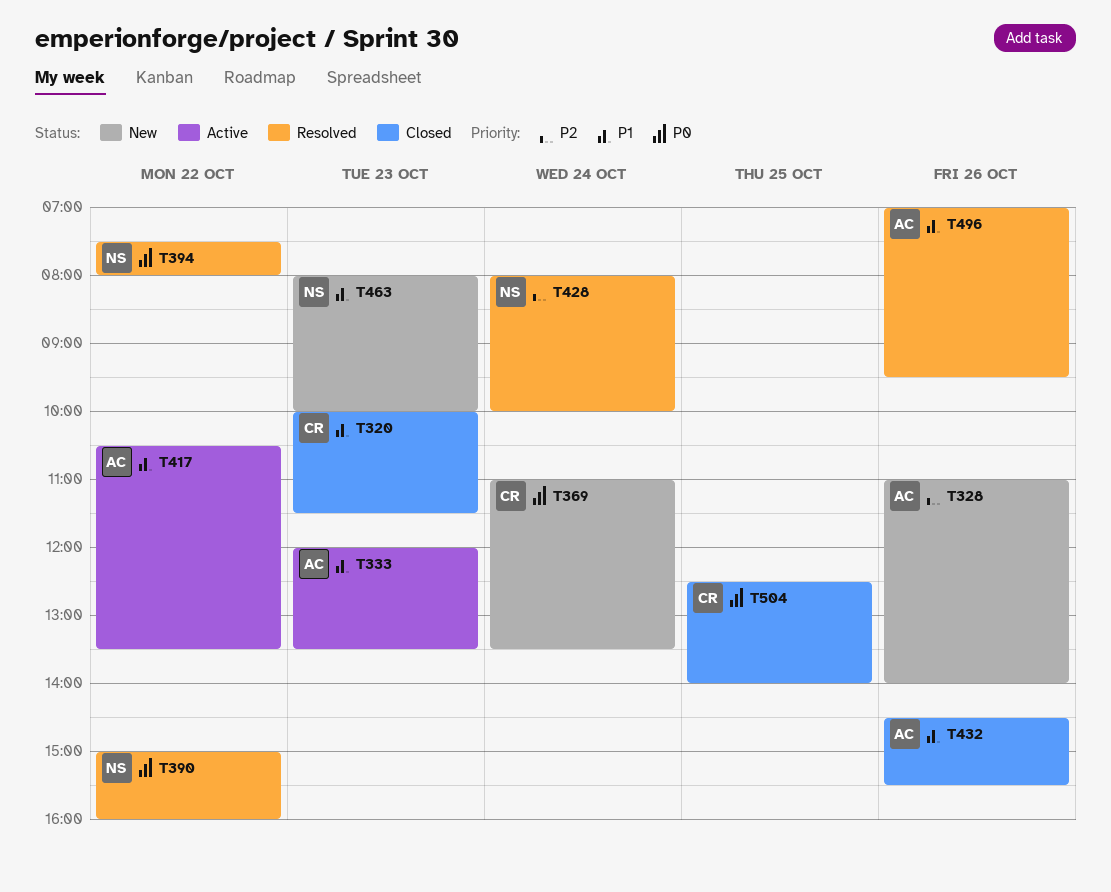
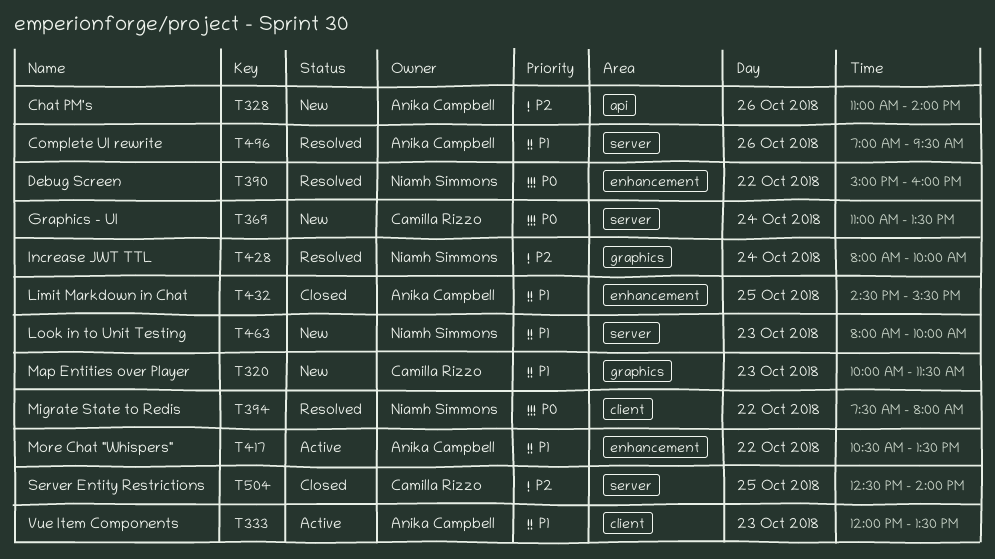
T320, status: Closed -> New
T432, day: Oct 26 -> Oct 25
T504, priority: P0 -> P2

